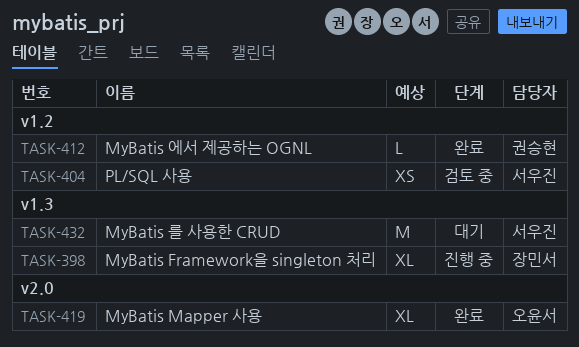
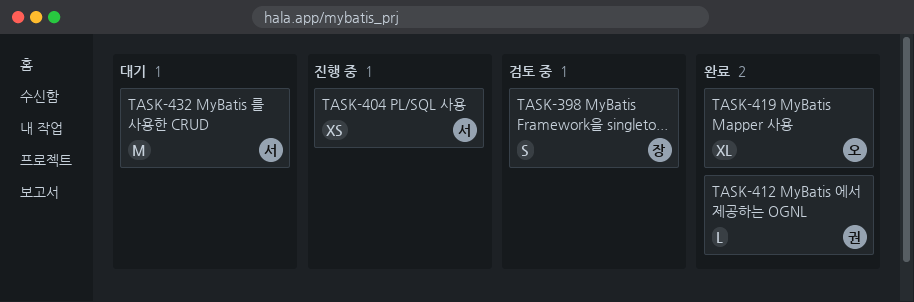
TASK-398, status: 진행 중 -> 검토 중
TASK-398, estimate: XL -> S
TASK-404, status: 검토 중 -> 진행 중

